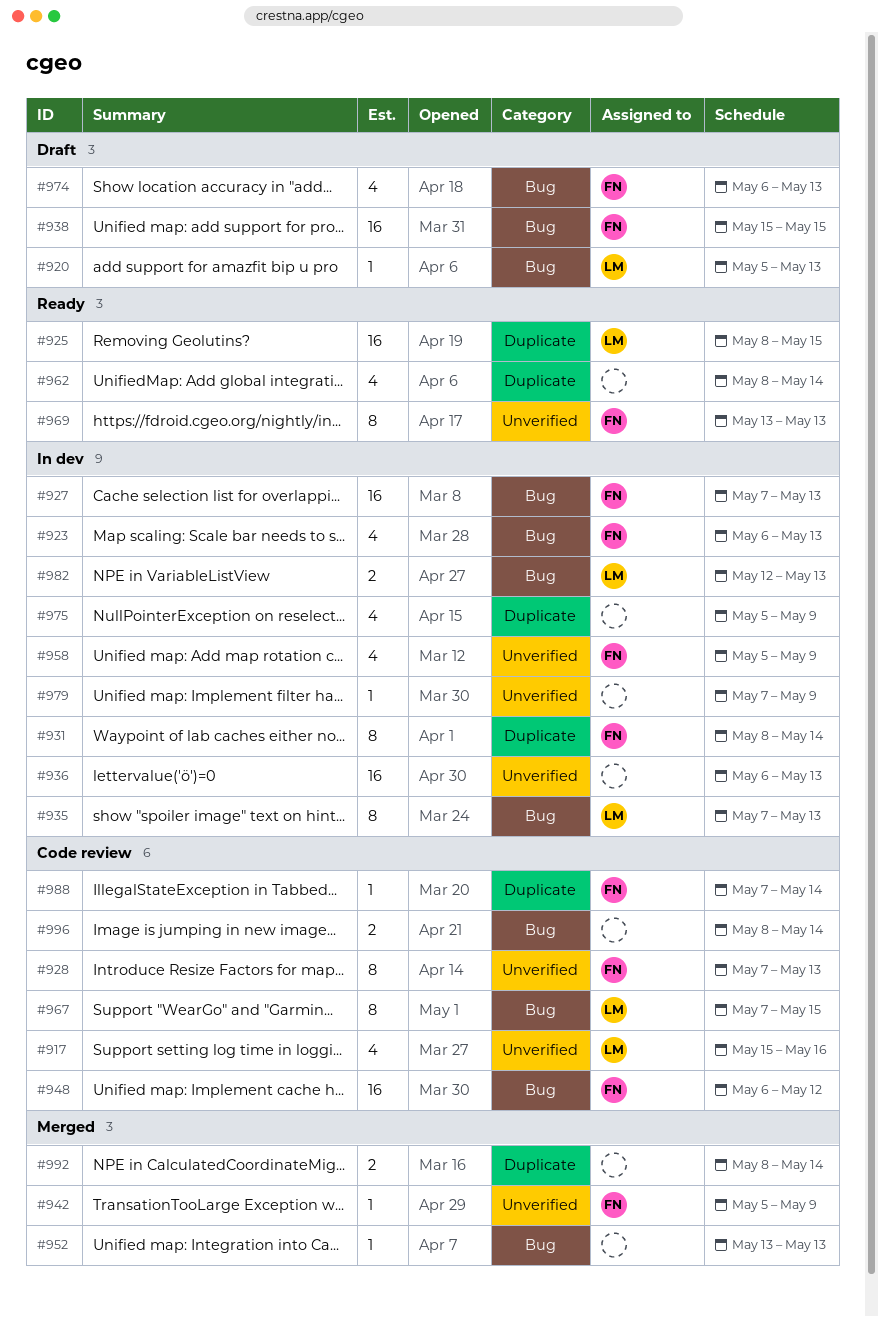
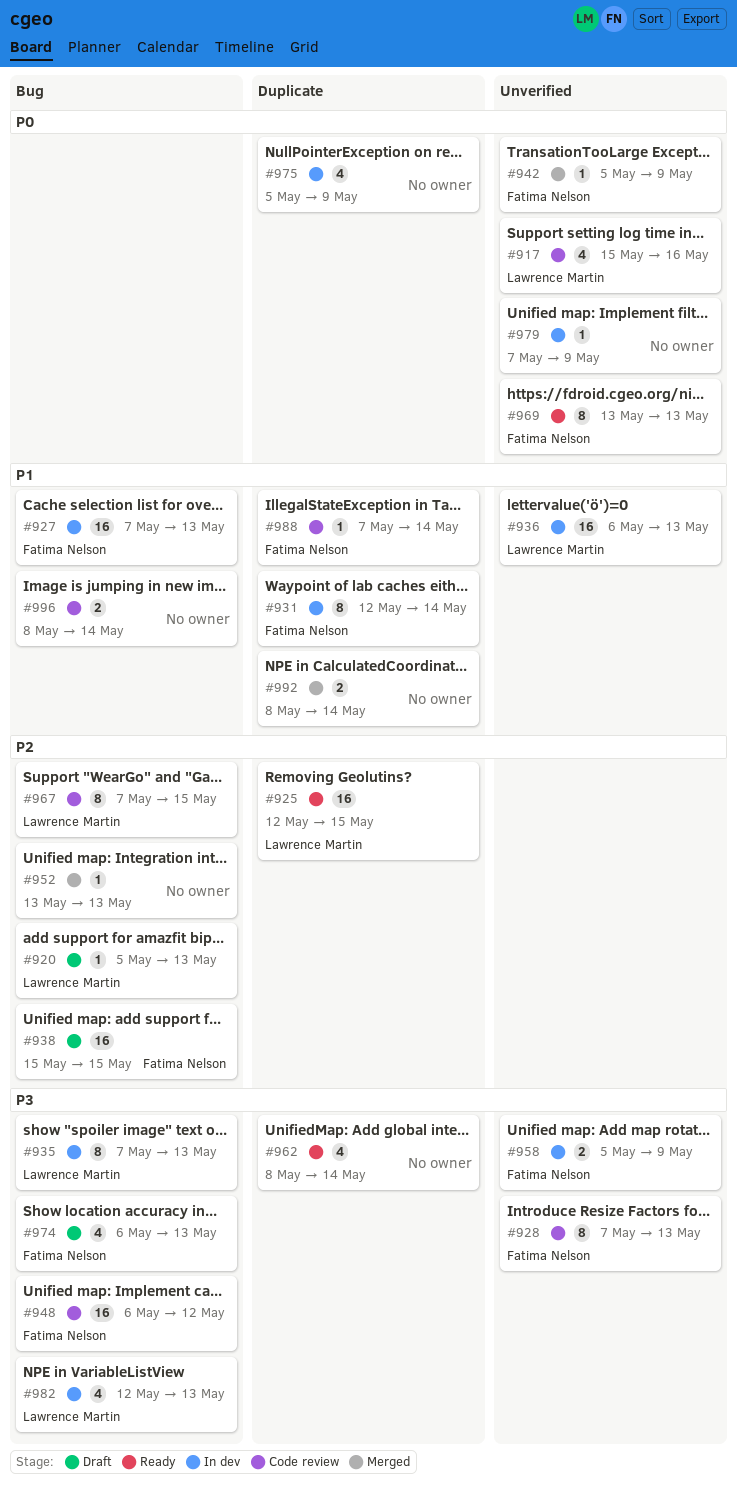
#923: present -> none
#925, start: May 8 -> May 12
#931, start: May 8 -> May 12
#936, owner: none -> Lawrence Martin
#958, estimate: 4 -> 2
#982, estimate: 2 -> 4

